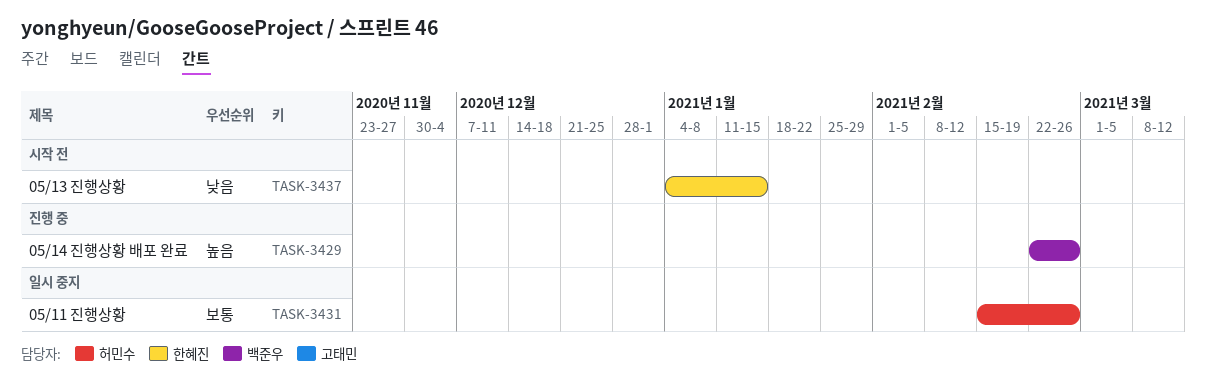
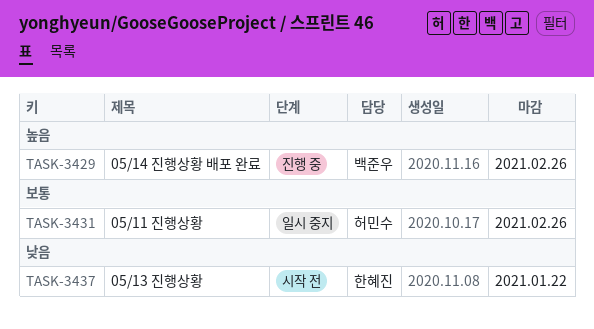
TASK-3437, due: Jan 15 -> Jan 22

